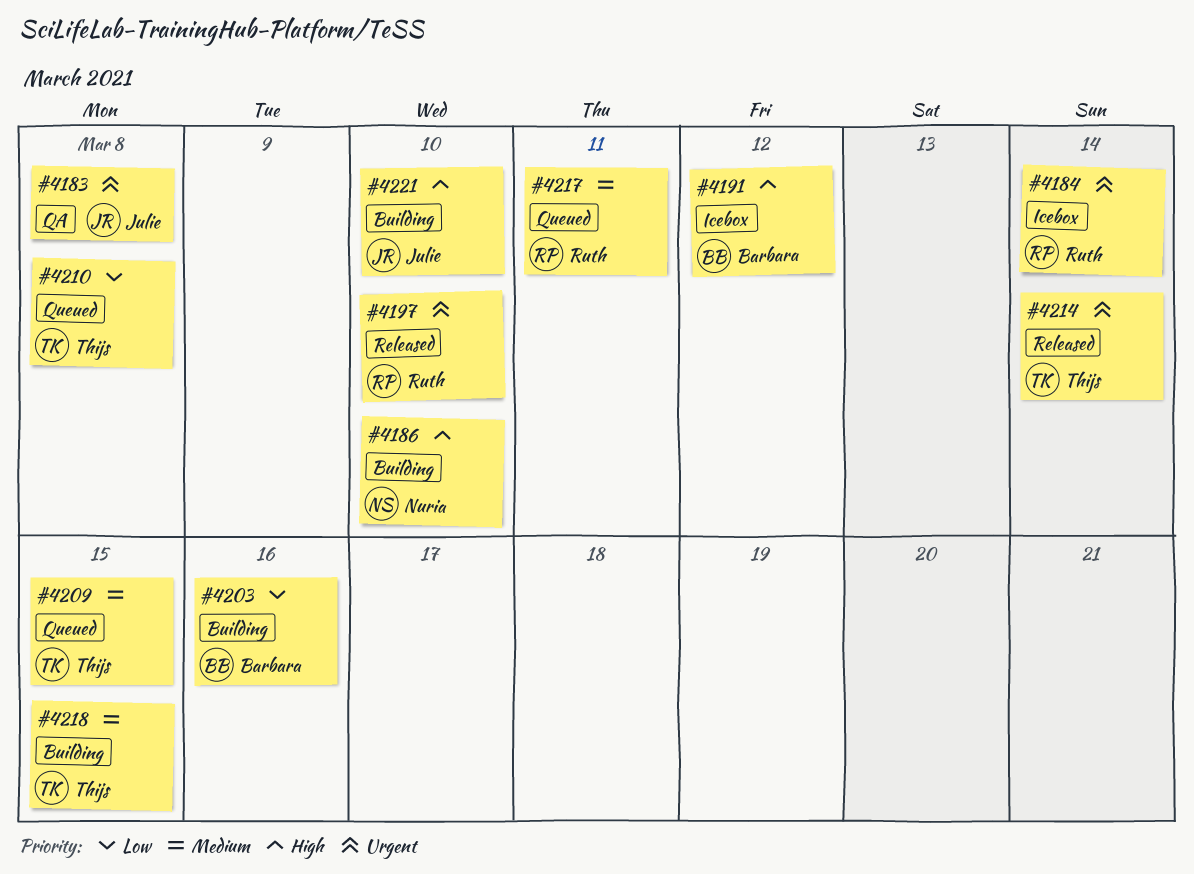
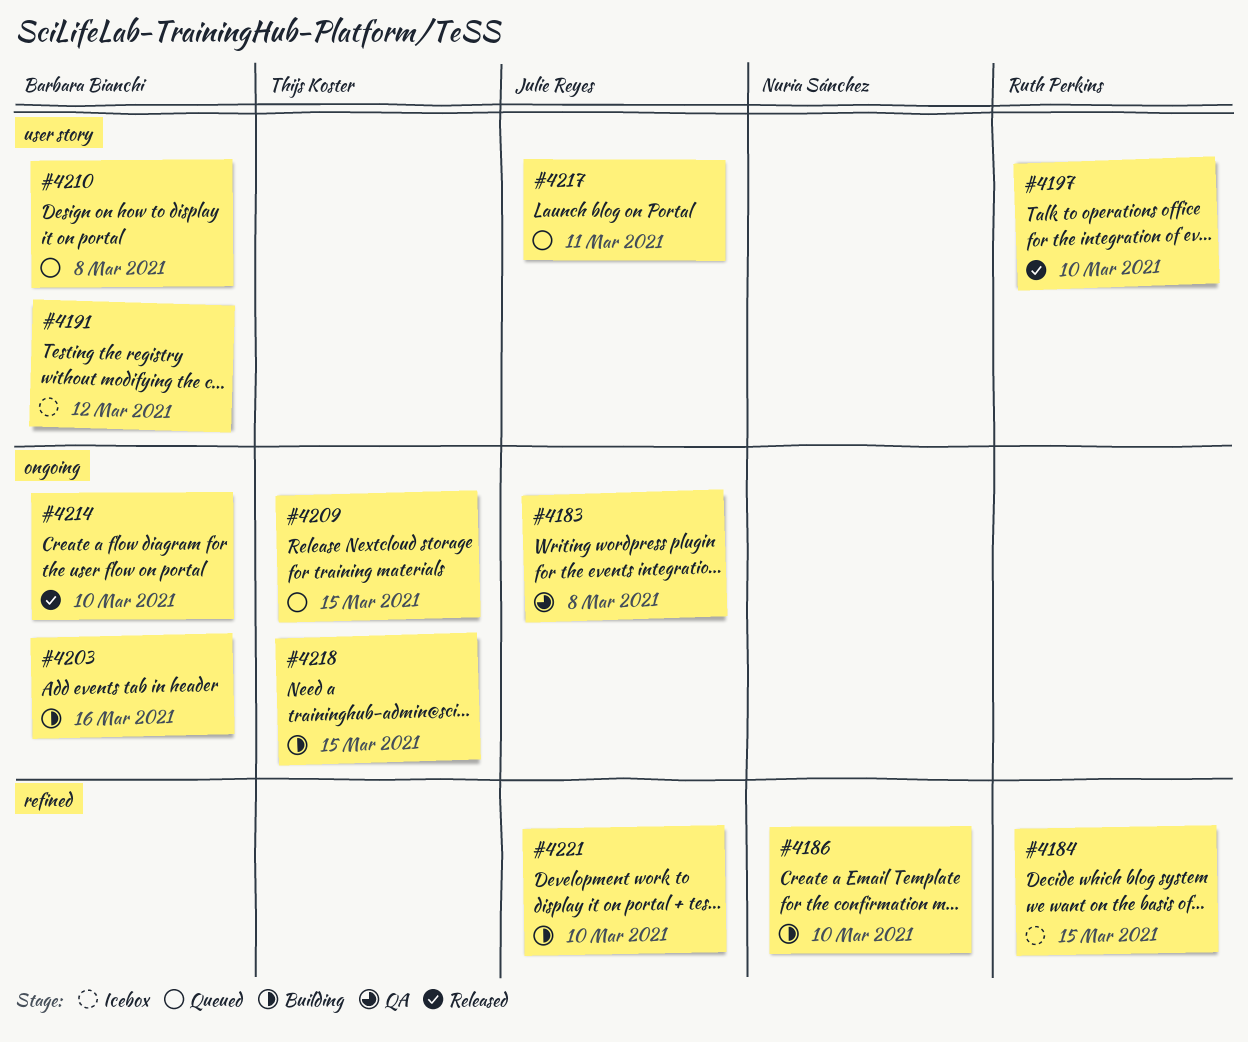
#4184, due: Mar 14 -> Mar 15
#4210, owner: Thijs Koster -> Barbara Bianchi
#4214, owner: Thijs Koster -> Barbara Bianchi
#4214, due: Mar 14 -> Mar 10
#4217, owner: Ruth Perkins -> Julie Reyes

